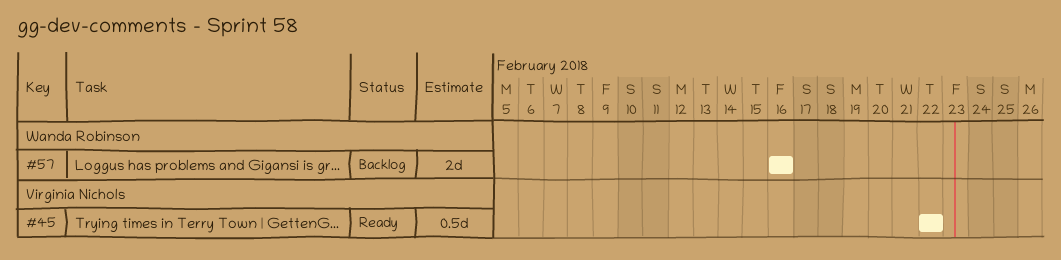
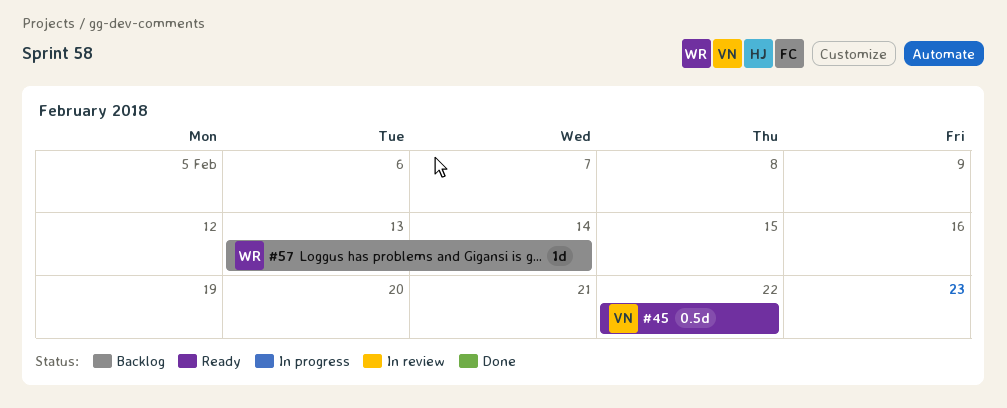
#57, estimate: 2d -> 1d
#57, start: Feb 16 -> Feb 13
#57, due: Feb 16 -> Feb 14

